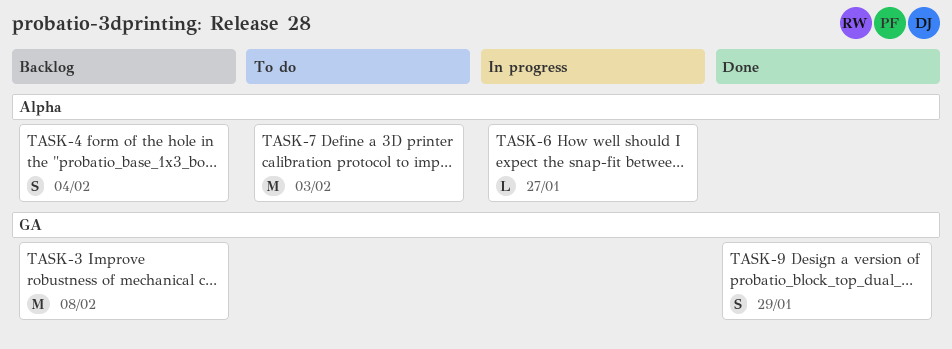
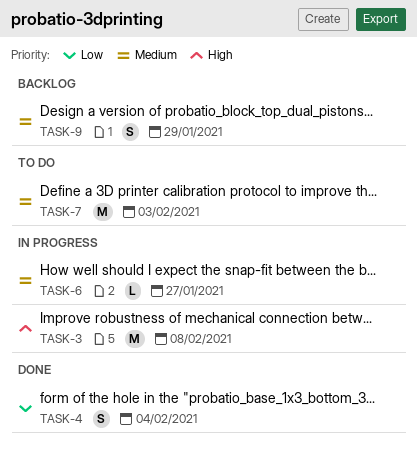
TASK-3, status: Backlog -> In progress
TASK-4, status: Backlog -> Done
TASK-9, status: Done -> Backlog

